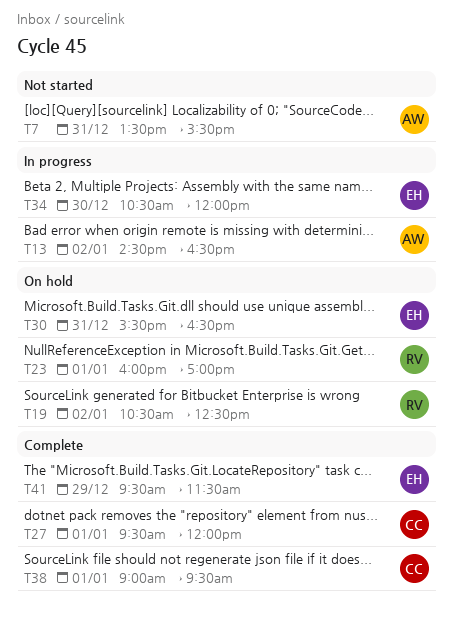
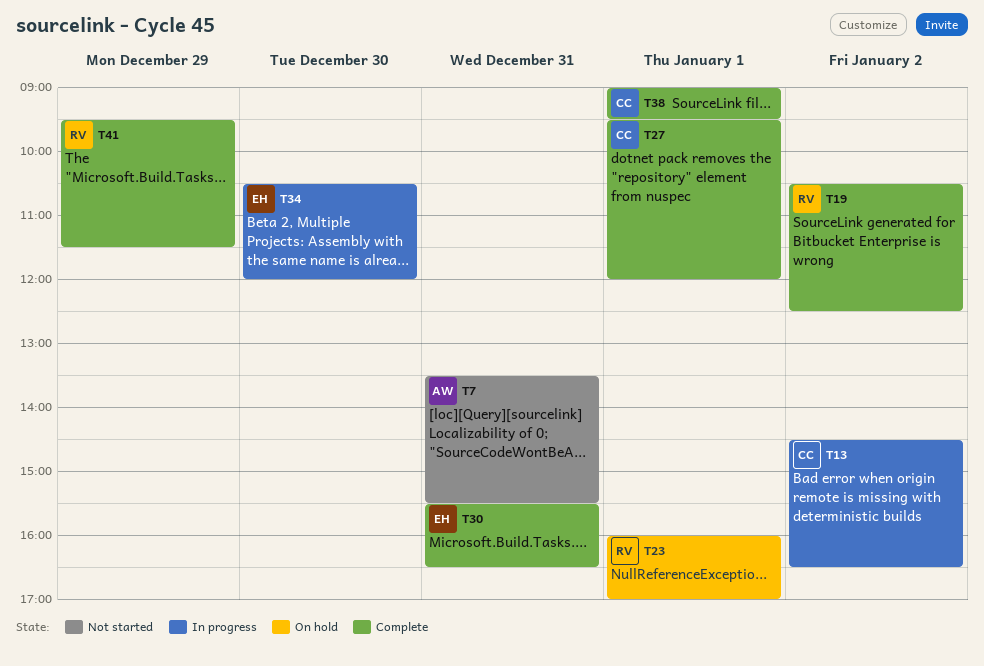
T13, owner: AW -> CC
T19, status: On hold -> Complete
T30, status: On hold -> Complete
T41, owner: EH -> RV

